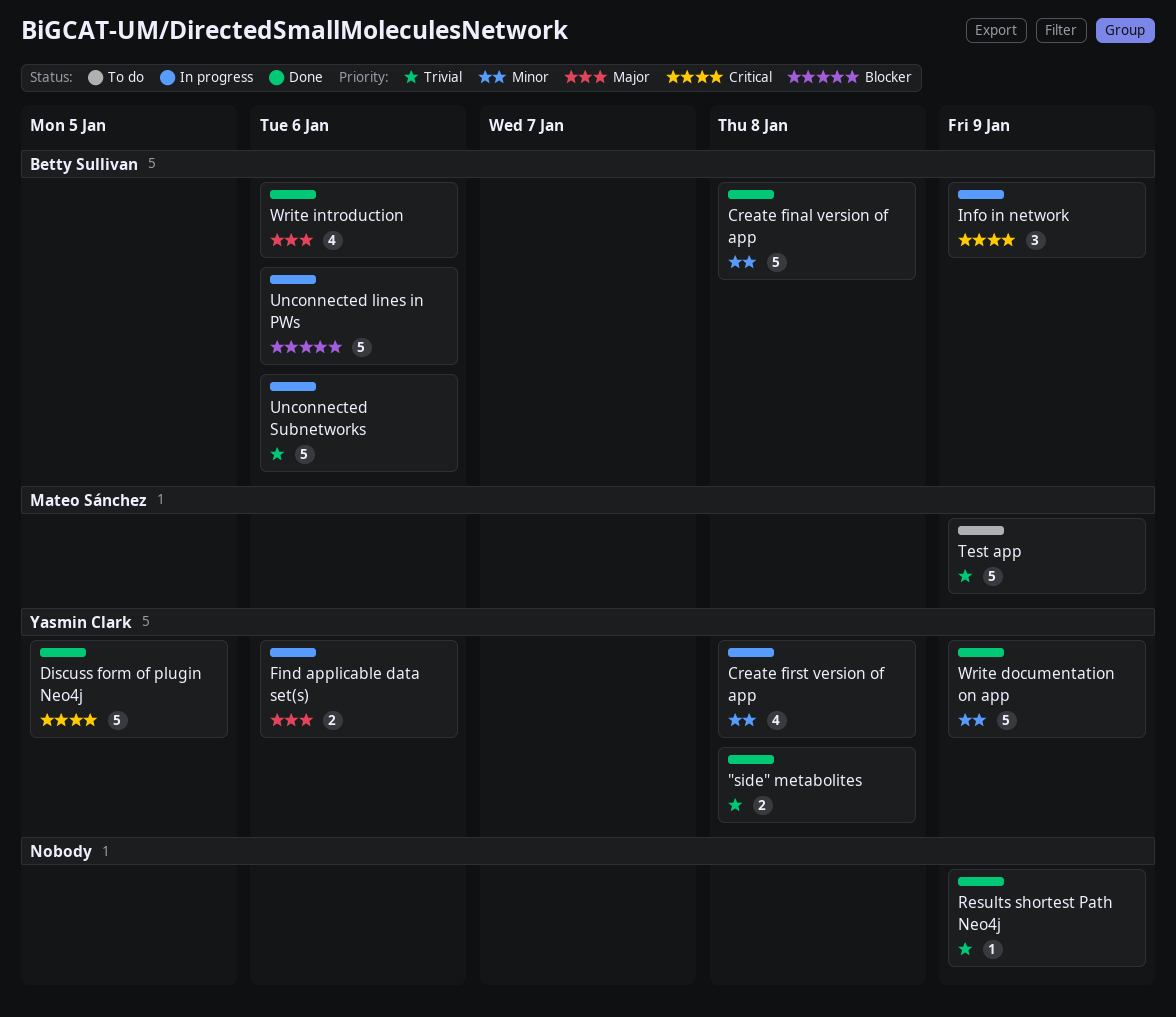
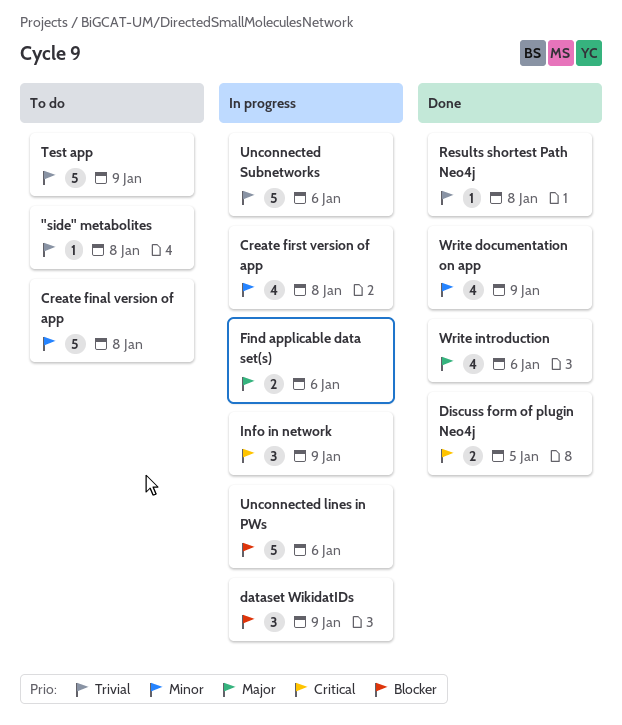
"side" metabolites, status: Done -> To do
"side" metabolites, estimate: 2 -> 1
Create final version of app, status: Done -> To do
dataset WikidatIDs: none -> present
Discuss form of plugin Neo4j, estimate: 5 -> 2
Results shortest Path Neo4j, due: Jan 9 -> Jan 8
Write documentation on app, estimate: 5 -> 4

